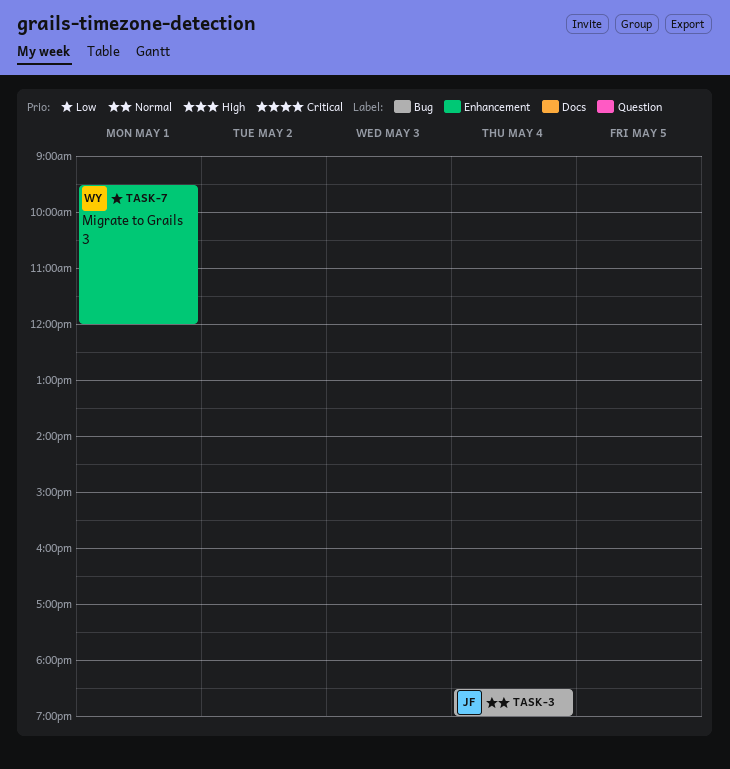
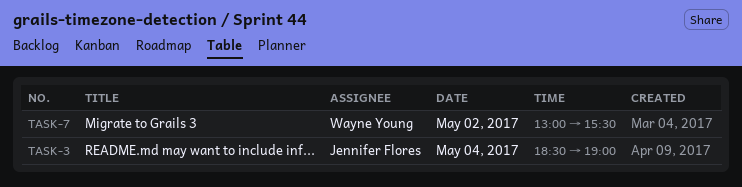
TASK-7, day: May 1 -> May 2
TASK-7, begins: 09:30 -> 13:00
TASK-7, ends: 12:00 -> 15:30

